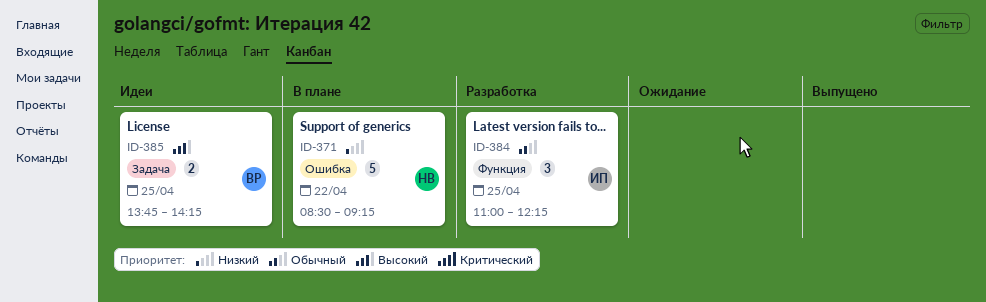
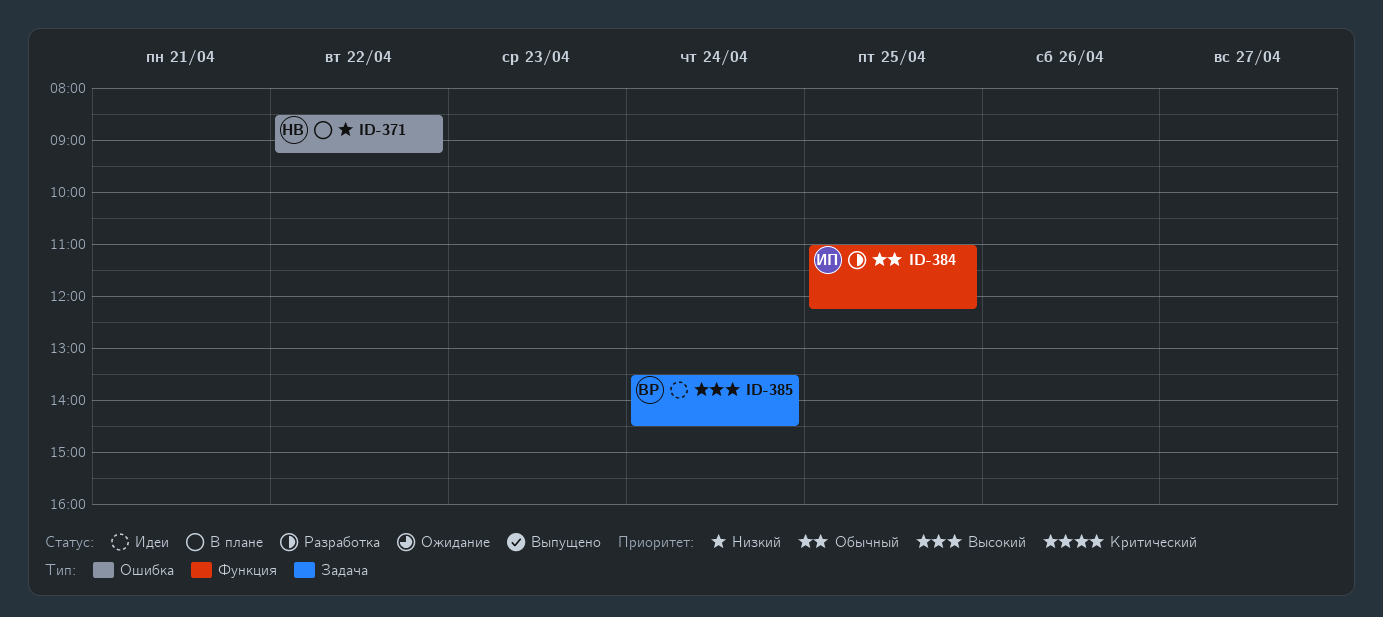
ID-385, day: Apr 25 -> Apr 24
ID-385, begins: 13:45 -> 13:30
ID-385, ends: 14:15 -> 14:30

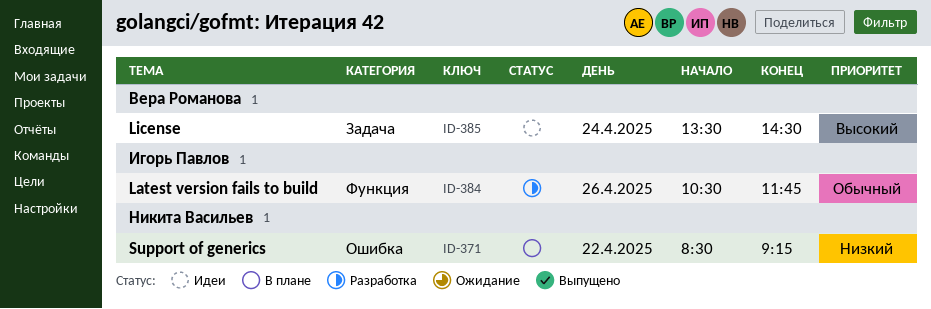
ID-384, day: Apr 25 -> Apr 26
ID-384, begins: 11:00 -> 10:30
ID-384, ends: 12:15 -> 11:45

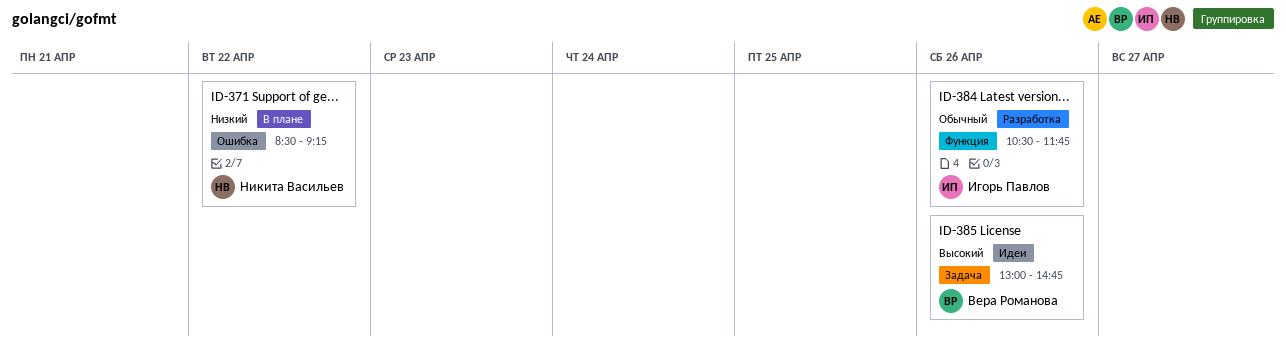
ID-385, day: Apr 24 -> Apr 26
ID-385, begins: 13:30 -> 13:00
ID-385, ends: 14:30 -> 14:45

